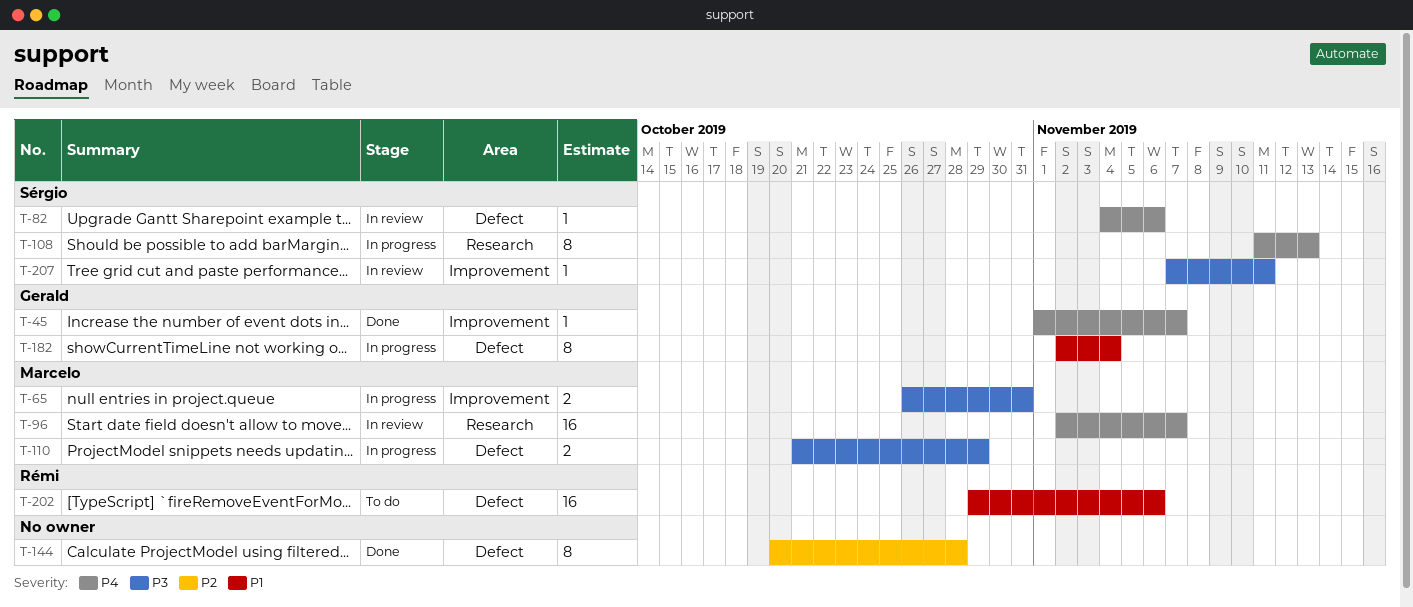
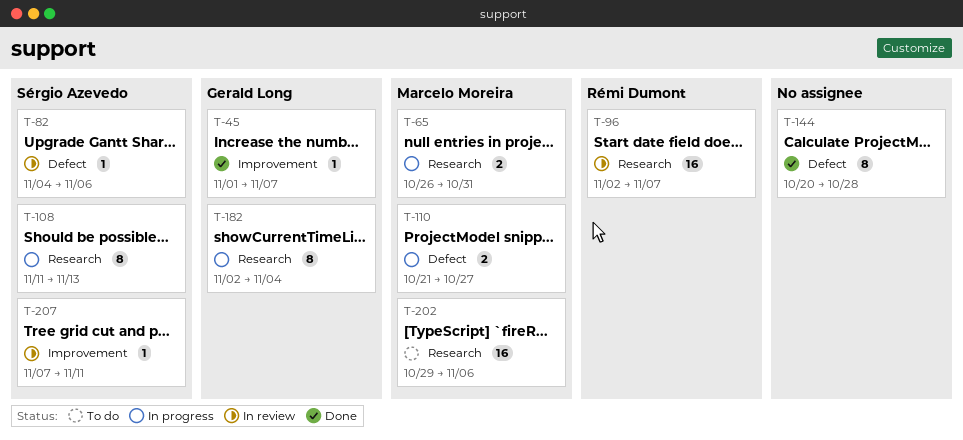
T-65, label: Improvement -> Research
T-96, owner: Marcelo Moreira -> Rémi Dumont
T-110, due: Oct 29 -> Oct 27
T-182, label: Defect -> Research
T-202, owner: Rémi Dumont -> Marcelo Moreira
T-202, label: Defect -> Research

